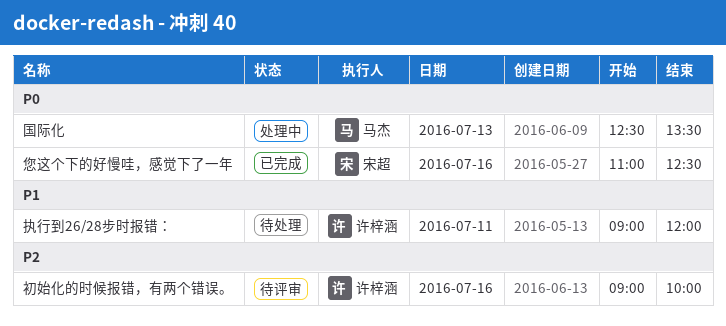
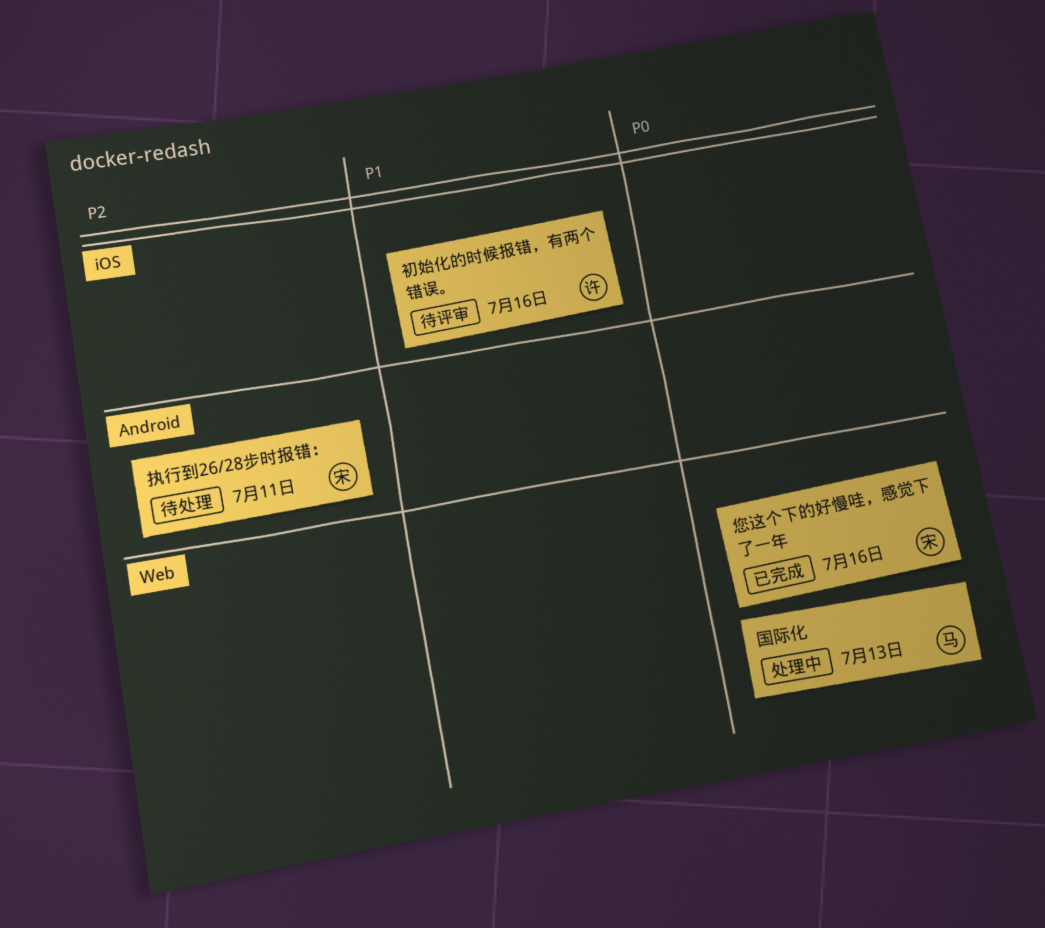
初始化的时候报错，有两个错误。, priority: P2 -> P1
执行到26/28步时报错：, owner: 许梓涵 -> 宋超
执行到26/28步时报错：, priority: P1 -> P2

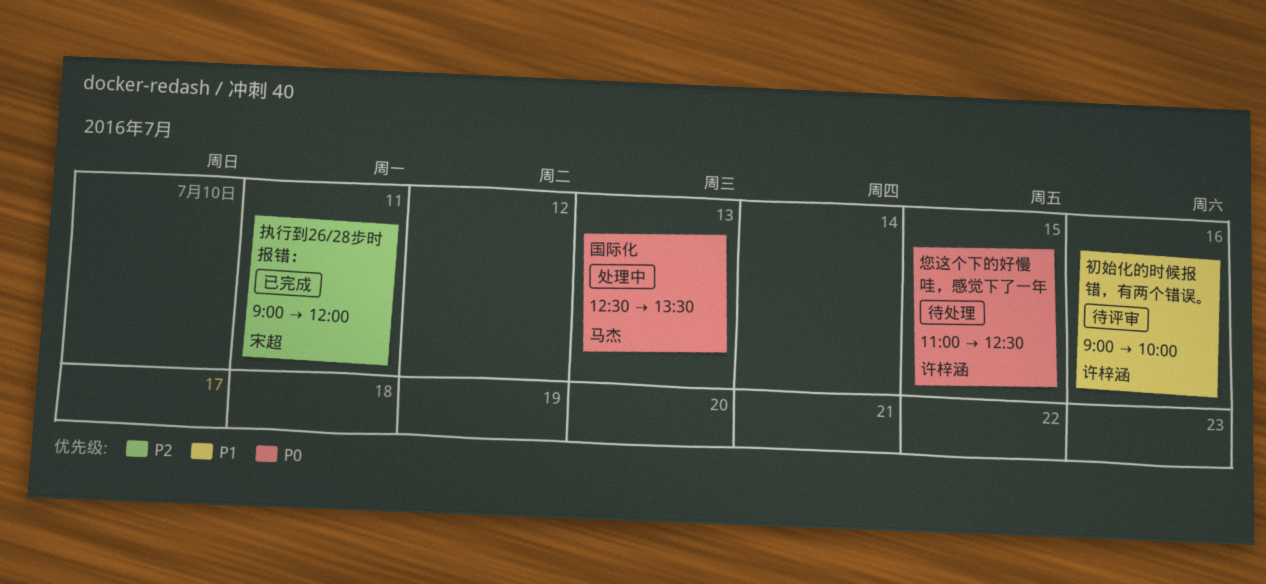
您这个下的好慢哇，感觉下了一年, status: 已完成 -> 待处理
您这个下的好慢哇，感觉下了一年, owner: 宋超 -> 许梓涵
您这个下的好慢哇，感觉下了一年, day: Jul 16 -> Jul 15
执行到26/28步时报错：, status: 待处理 -> 已完成

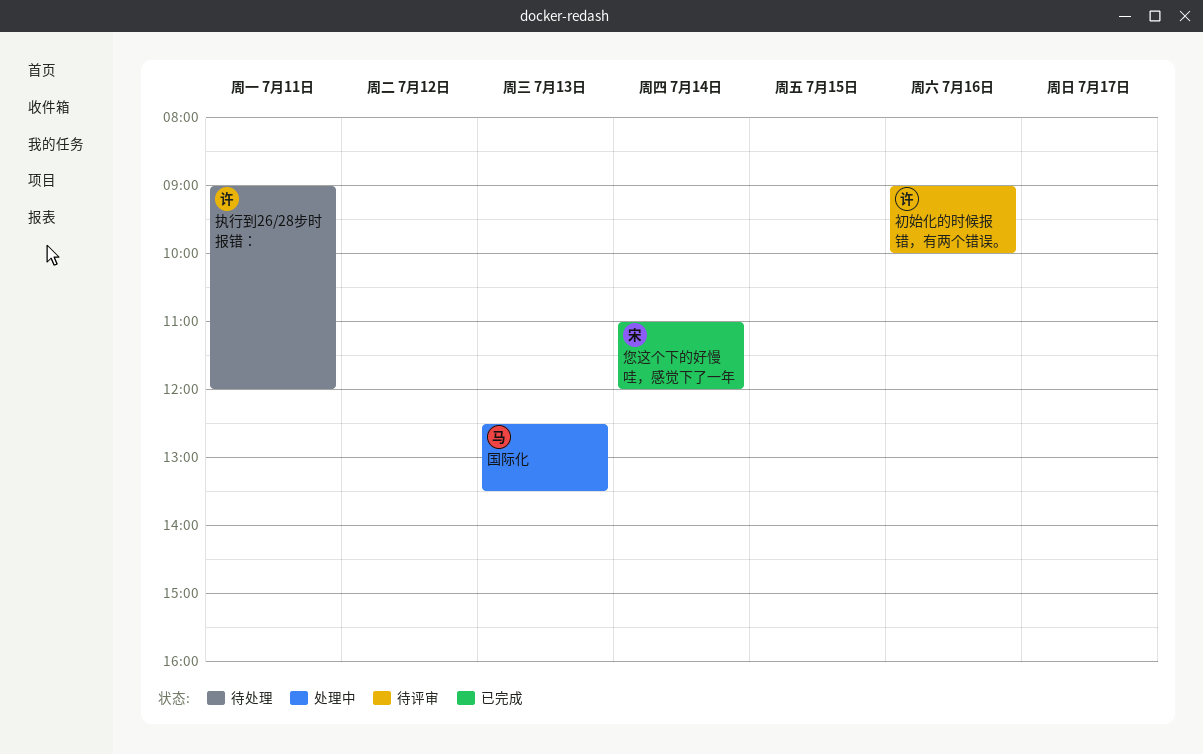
您这个下的好慢哇，感觉下了一年, status: 待处理 -> 已完成
您这个下的好慢哇，感觉下了一年, owner: 许梓涵 -> 宋超
您这个下的好慢哇，感觉下了一年, day: Jul 15 -> Jul 14
您这个下的好慢哇，感觉下了一年, ends: 12:30 -> 12:00
执行到26/28步时报错：, status: 已完成 -> 待处理
执行到26/28步时报错：, owner: 宋超 -> 许梓涵

